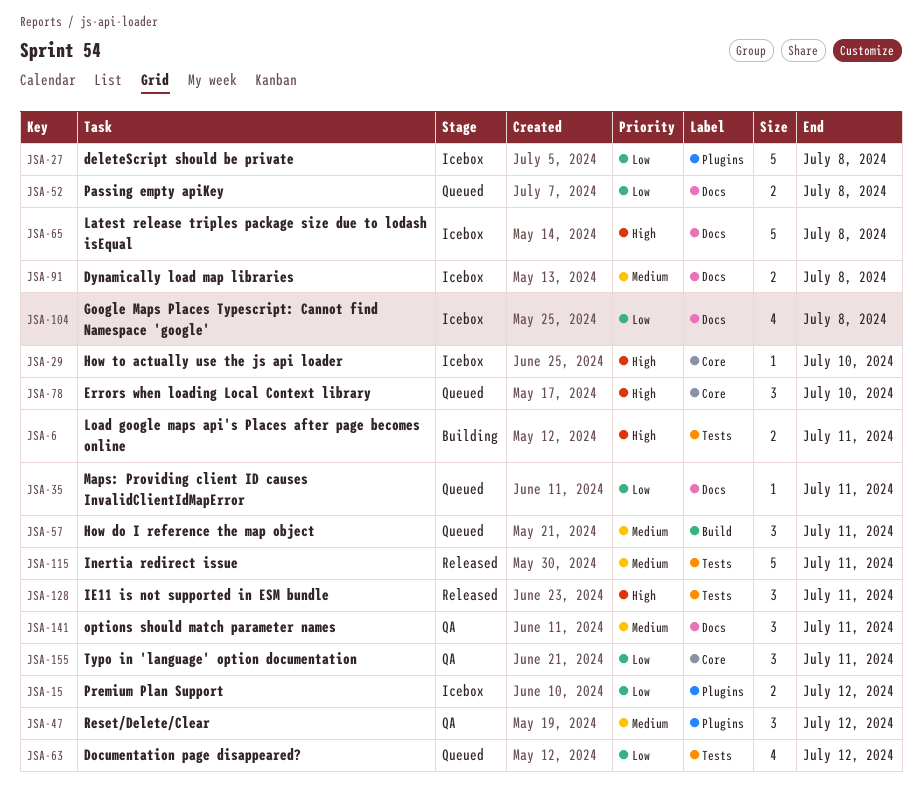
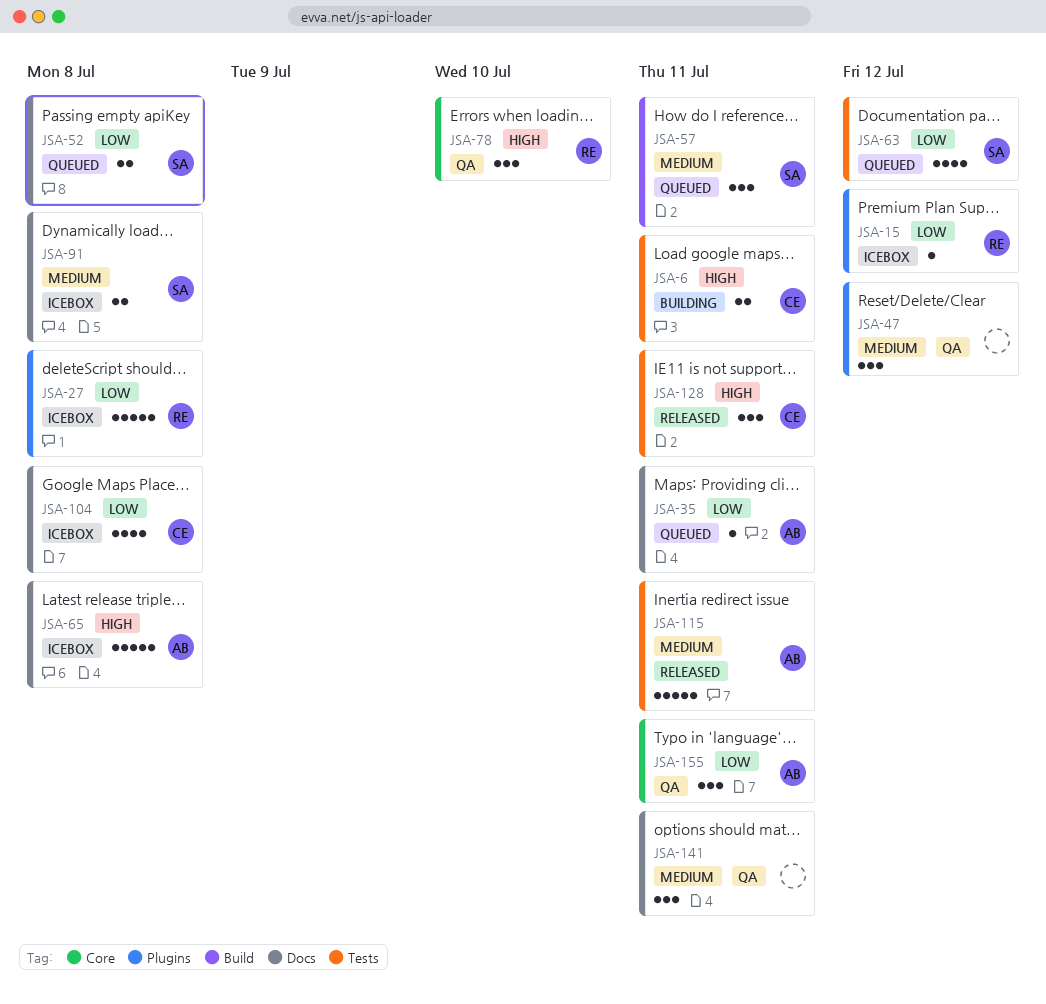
JSA-15, estimate: 2 -> 1
JSA-29: present -> none
JSA-78, status: Queued -> QA

